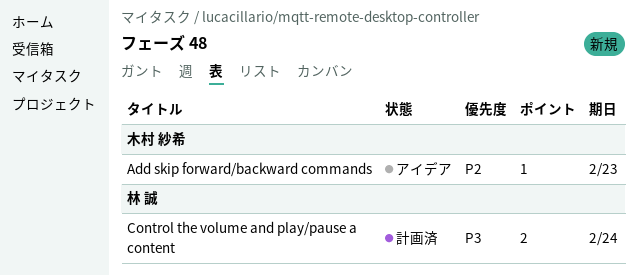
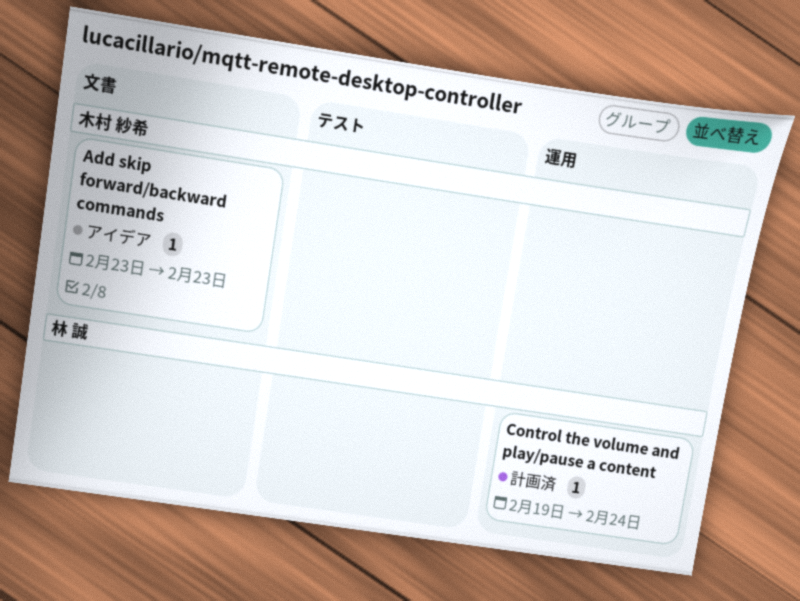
Control the volume and play/pause a content, estimate: 2 -> 1

